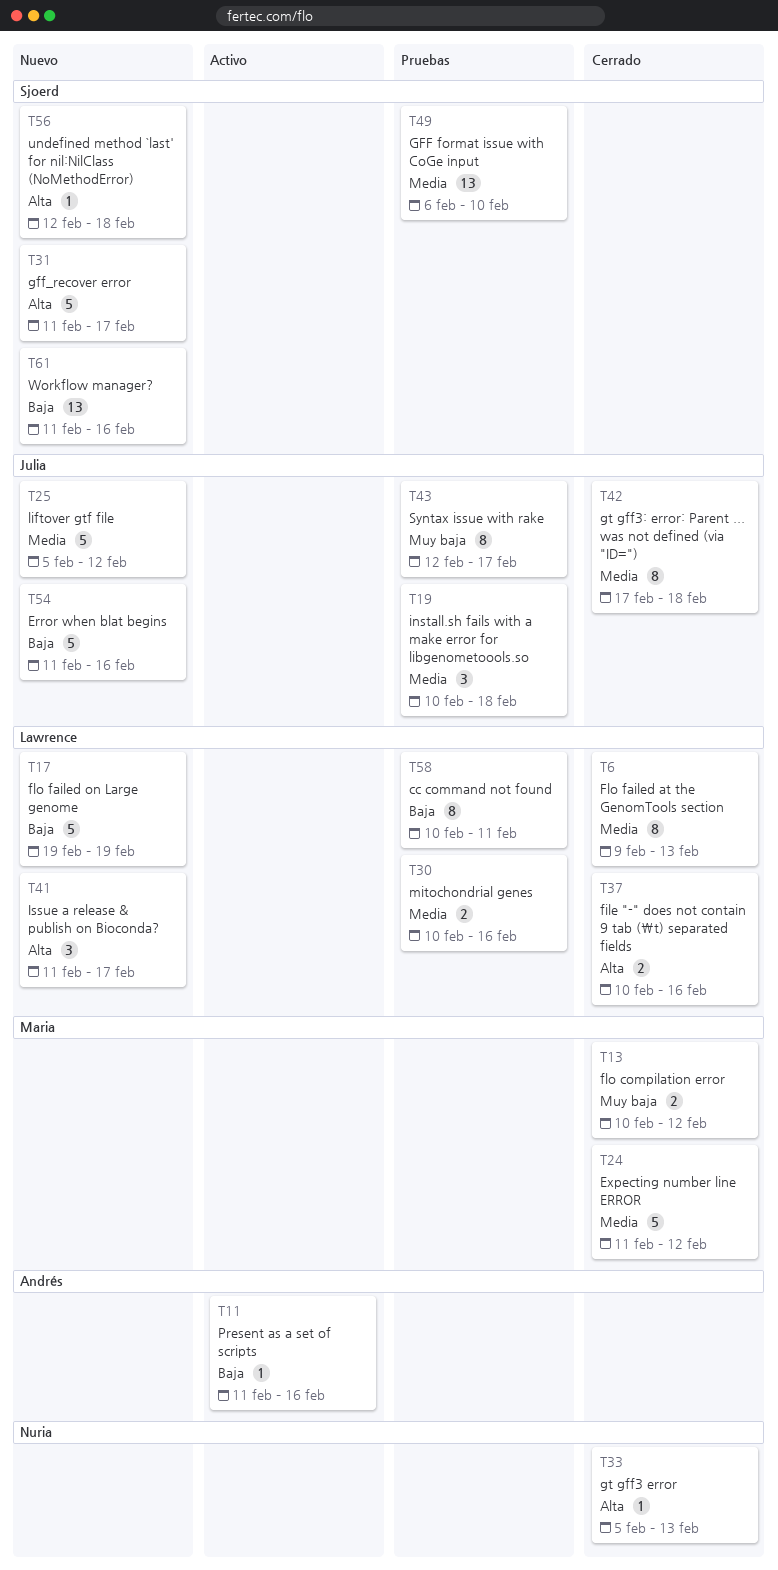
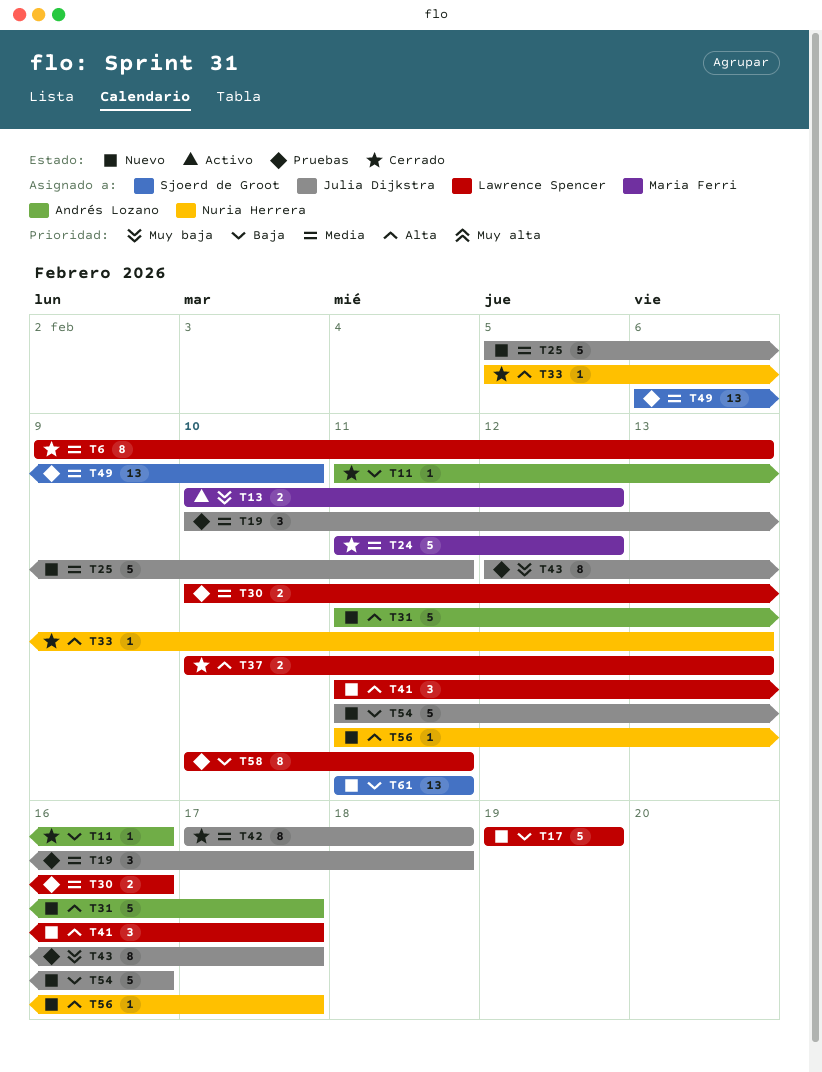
T11, status: Activo -> Cerrado
T13, status: Cerrado -> Activo
T25, due: Feb 12 -> Feb 11
T31, owner: Sjoerd de Groot -> Andrés Lozano
T37, due: Feb 16 -> Feb 13
T56, owner: Sjoerd de Groot -> Nuria Herrera
T56, start: Feb 12 -> Feb 11
T56, due: Feb 18 -> Feb 17
T61, due: Feb 16 -> Feb 11

